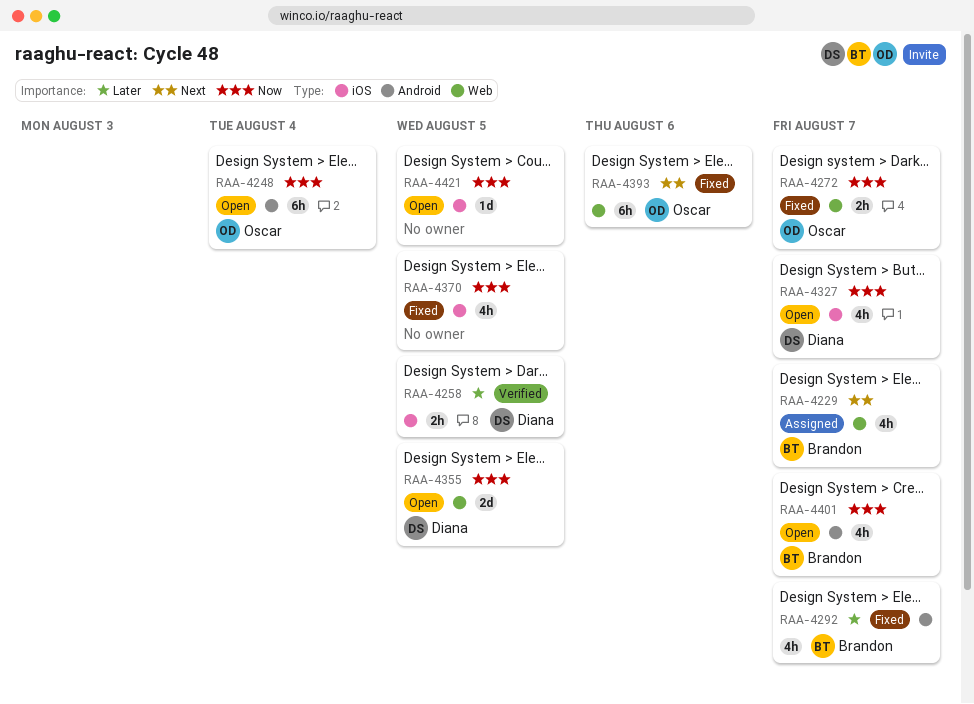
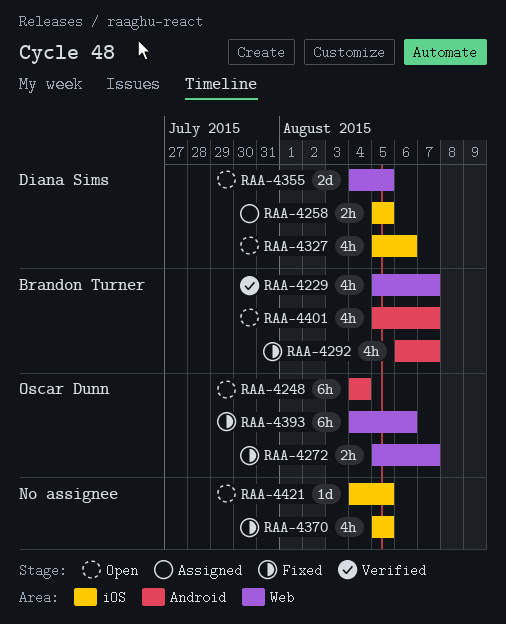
RAA-4229, status: Assigned -> Verified
RAA-4258, status: Verified -> Assigned
RAA-4327, due: Aug 7 -> Aug 6

